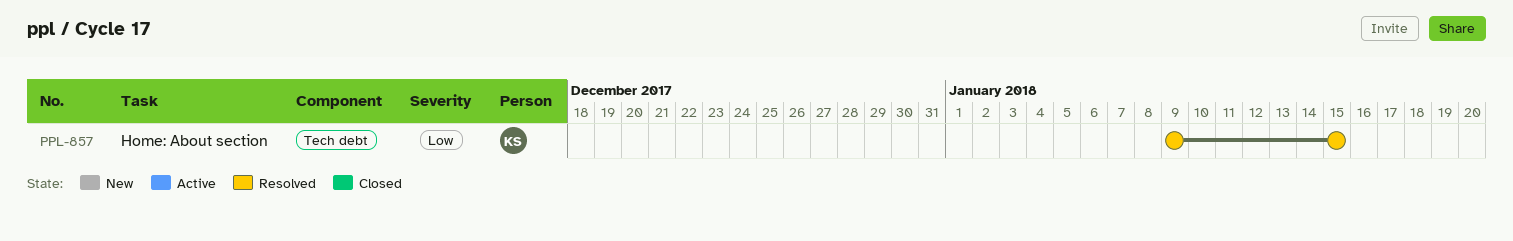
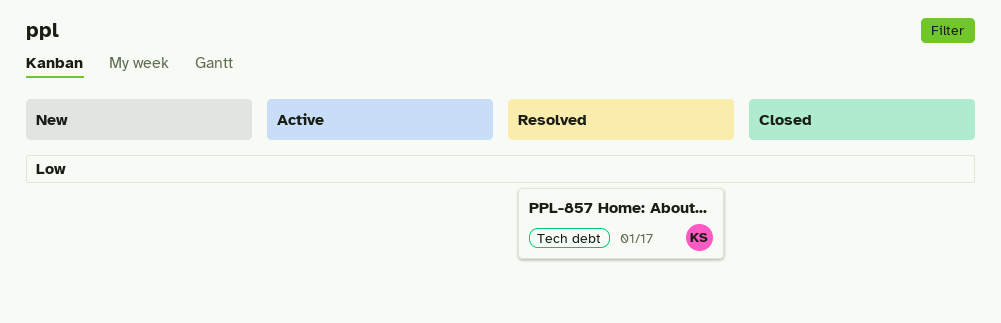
PPL-857, due: Jan 15 -> Jan 17

